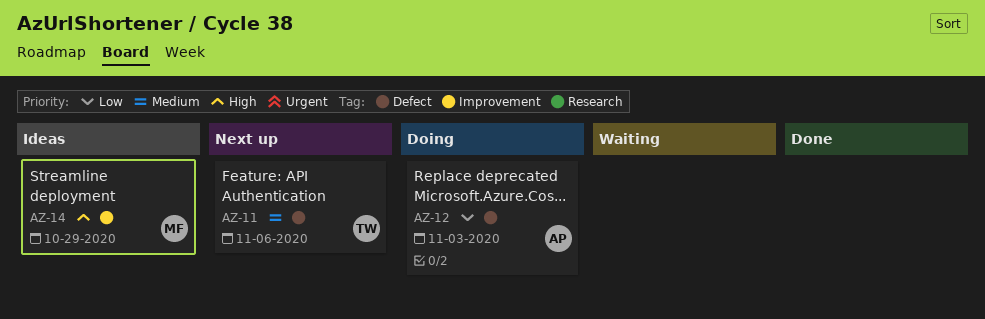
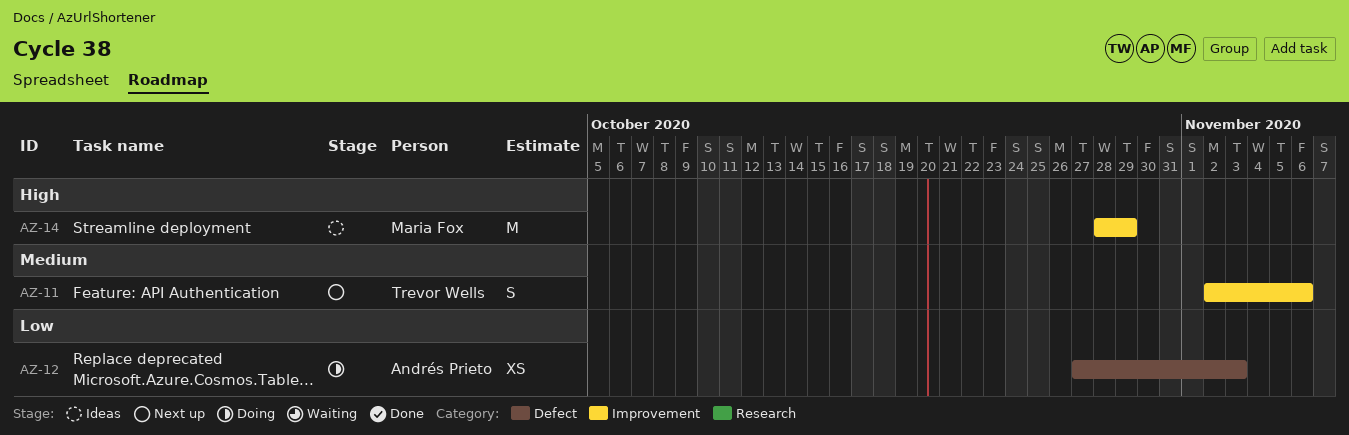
AZ-11, label: Defect -> Improvement

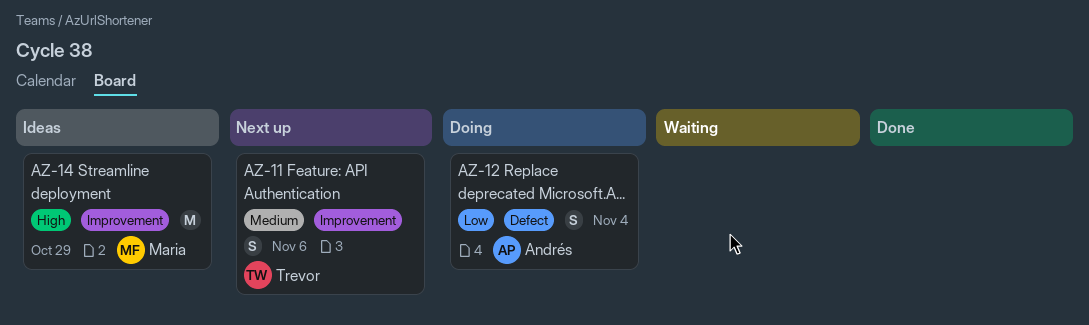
AZ-12, estimate: XS -> S
AZ-12, due: Nov 3 -> Nov 4

